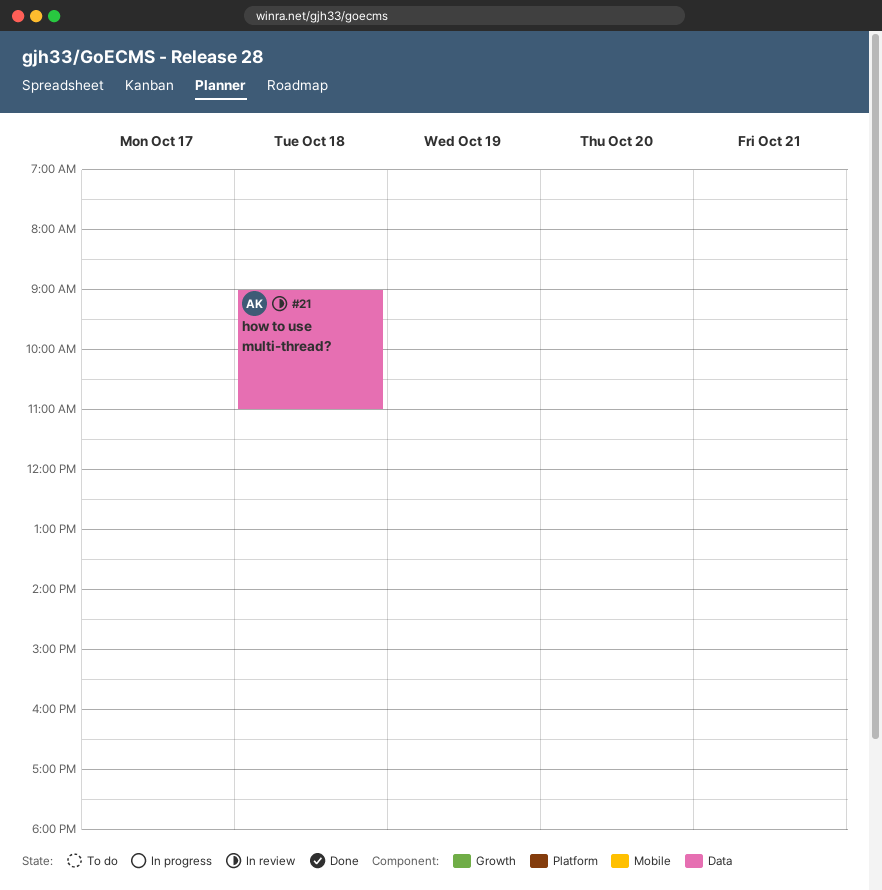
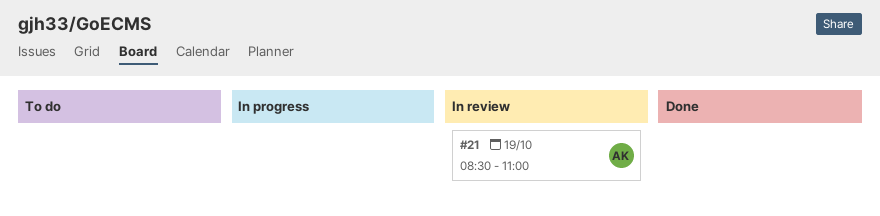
#21, day: Oct 18 -> Oct 19
#21, begins: 09:00 -> 08:30

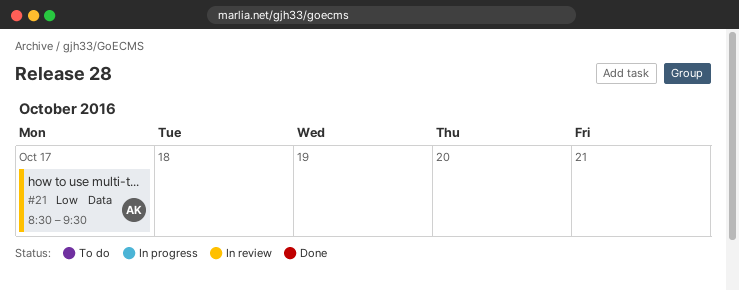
#21, day: Oct 19 -> Oct 17
#21, ends: 11:00 -> 09:30

